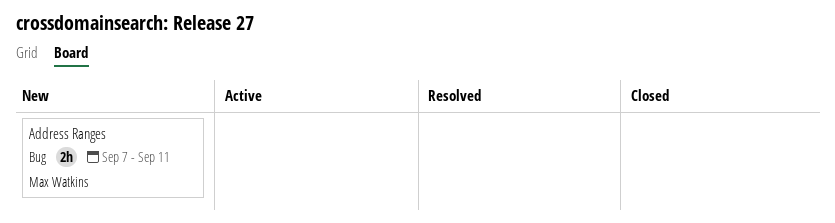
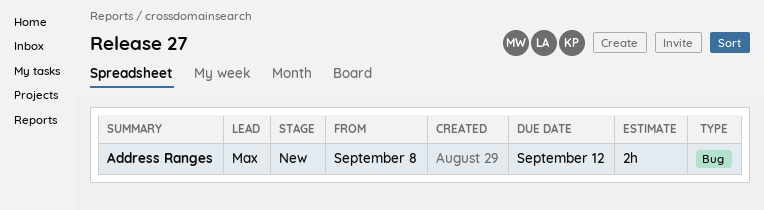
Address Ranges, start: Sep 7 -> Sep 8
Address Ranges, due: Sep 11 -> Sep 12

